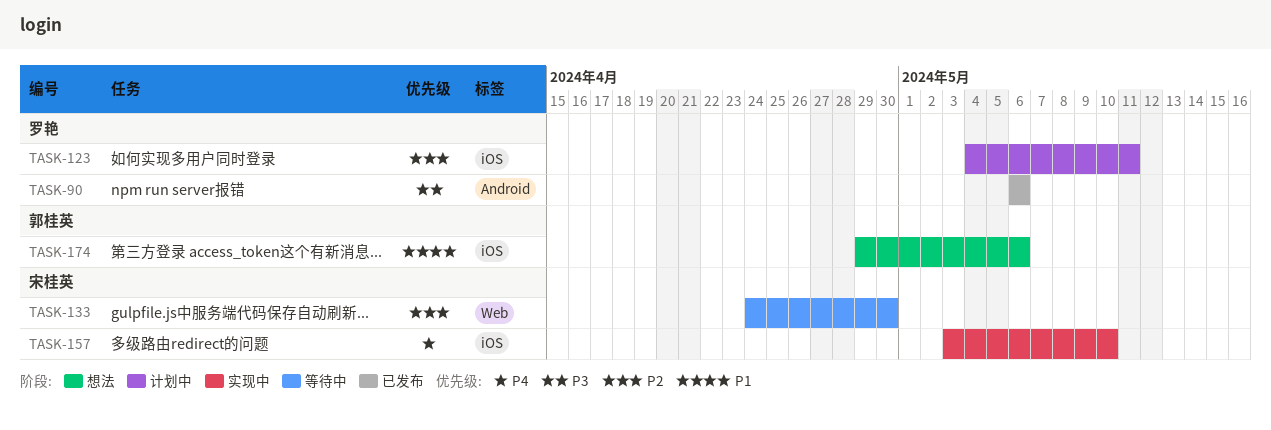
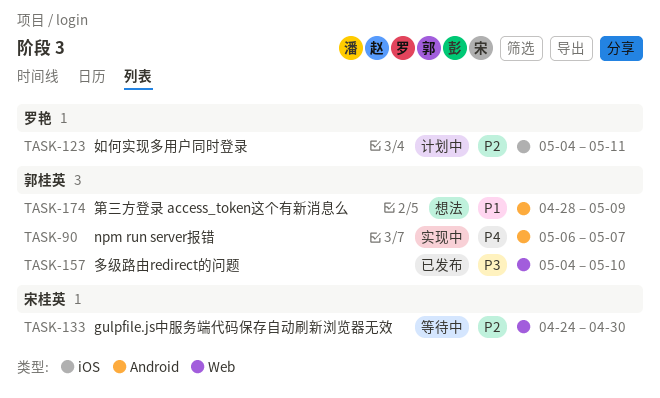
TASK-90, status: 已发布 -> 实现中
TASK-90, owner: 罗艳 -> 郭桂英
TASK-90, priority: P3 -> P4
TASK-90, due: May 6 -> May 7
TASK-157, status: 实现中 -> 已发布
TASK-157, owner: 宋桂英 -> 郭桂英
TASK-157, priority: P4 -> P3
TASK-157, label: iOS -> Web
TASK-157, start: May 3 -> May 4
TASK-174, label: iOS -> Android
TASK-174, start: Apr 29 -> Apr 28
TASK-174, due: May 6 -> May 9

